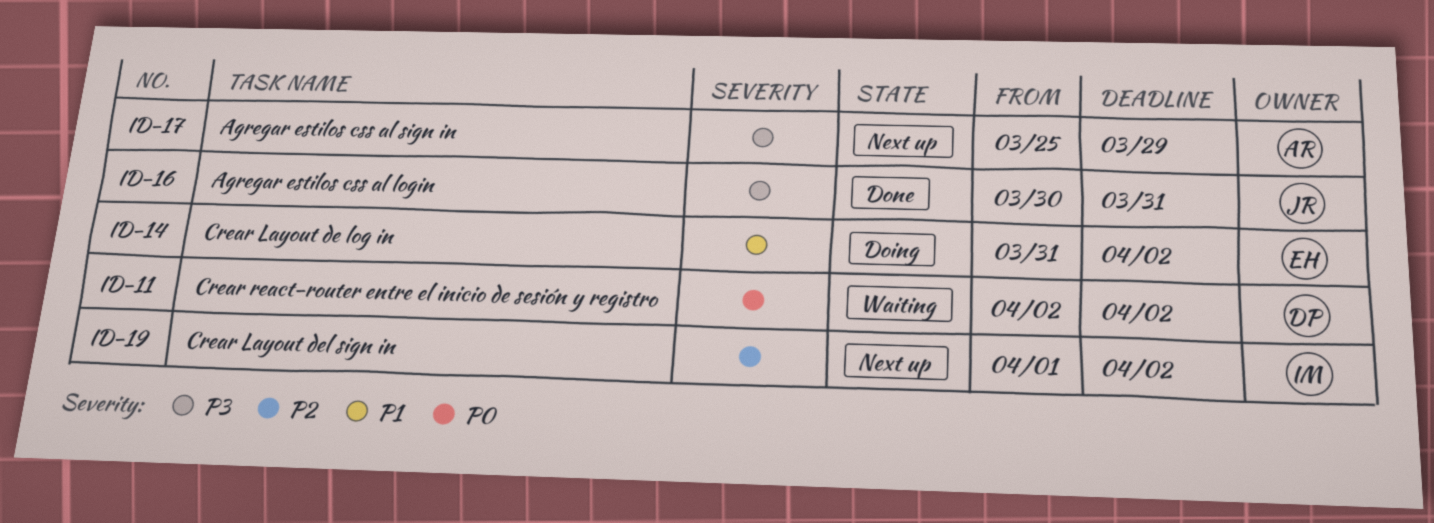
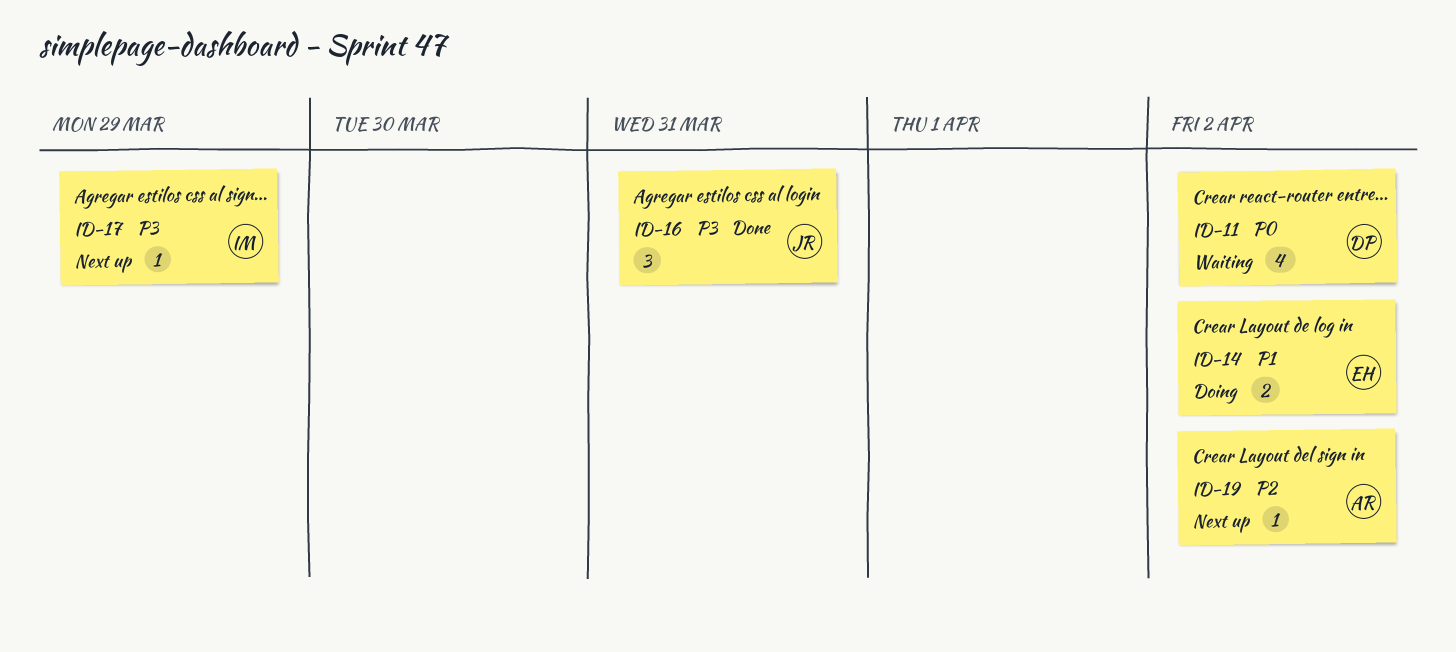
ID-17, owner: AR -> IM
ID-19, owner: IM -> AR

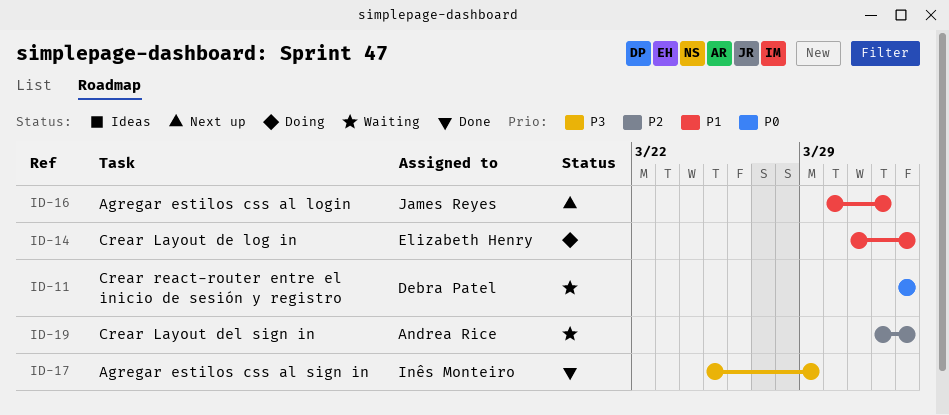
ID-16, status: Done -> Next up
ID-16, priority: P3 -> P1
ID-16, due: Mar 31 -> Apr 1
ID-17, status: Next up -> Done
ID-19, status: Next up -> Waiting

